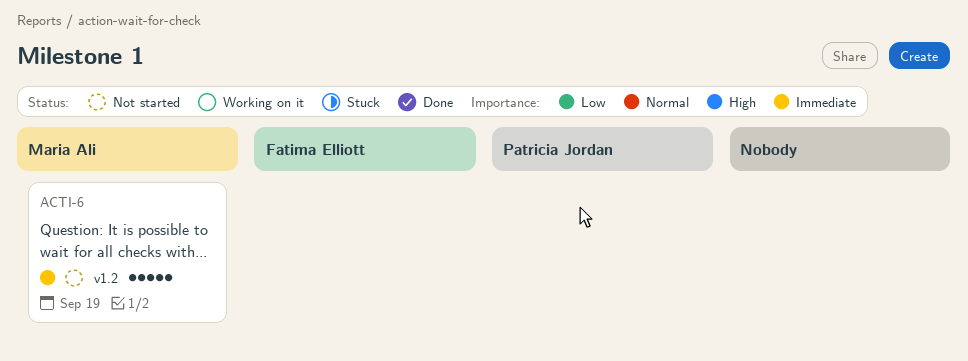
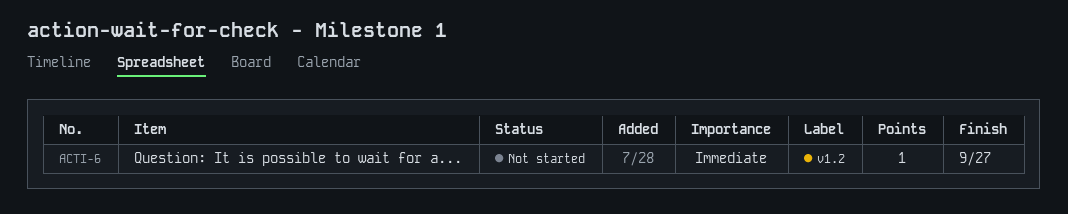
ACTI-6, estimate: 5 -> 1
ACTI-6, due: Sep 19 -> Sep 27

